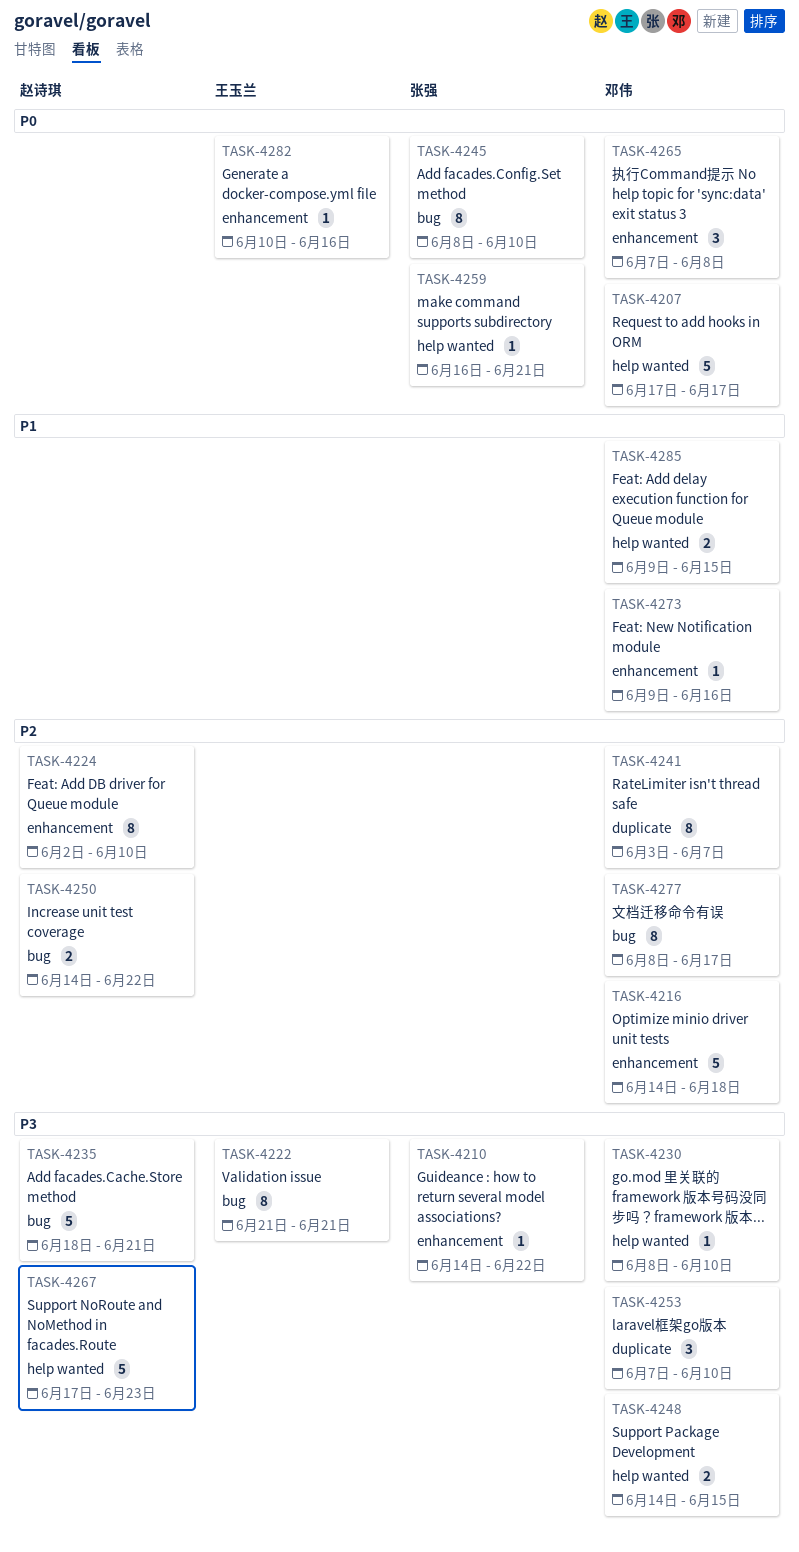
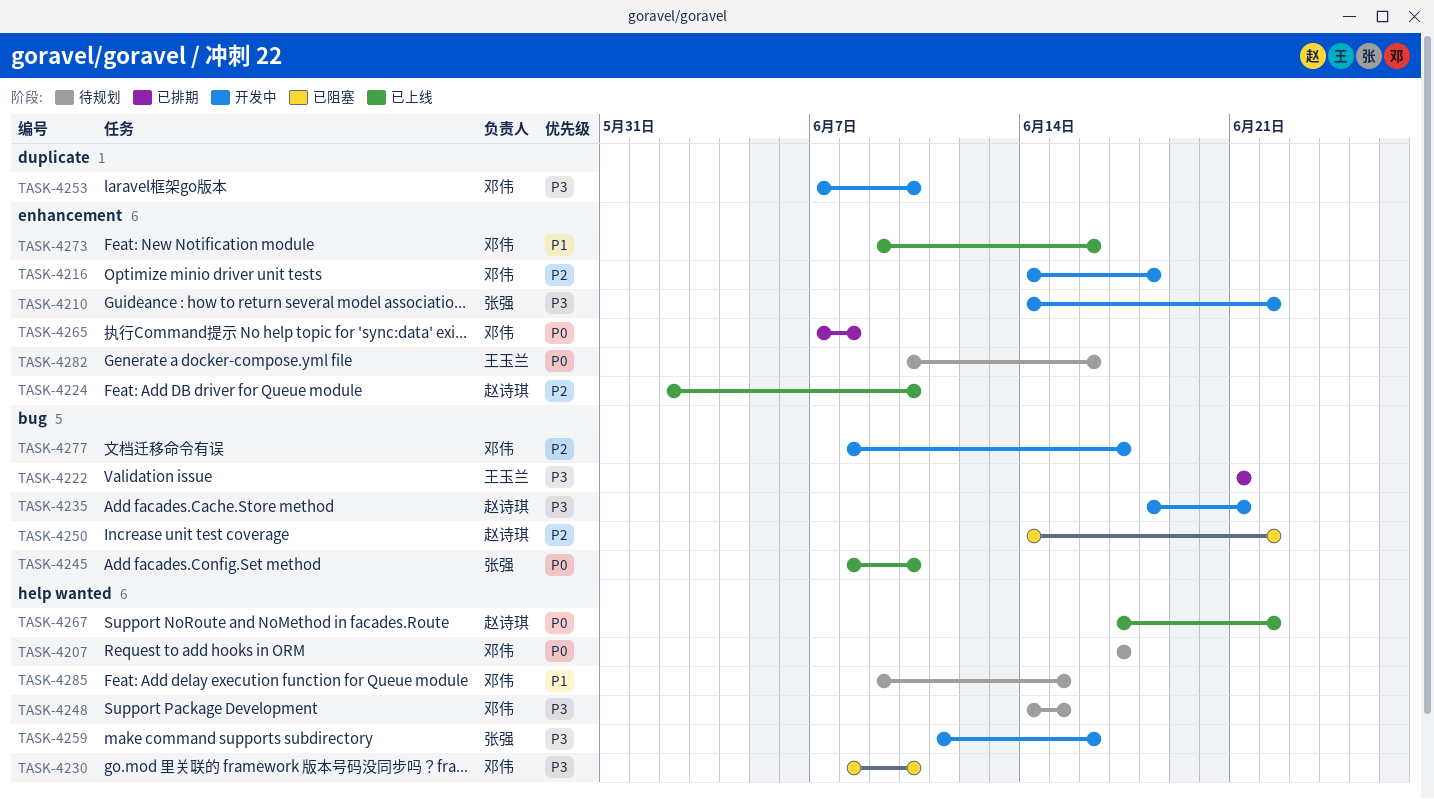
TASK-4241: present -> none
TASK-4259, priority: P0 -> P3
TASK-4259, start: Jun 16 -> Jun 11
TASK-4259, due: Jun 21 -> Jun 16
TASK-4267, priority: P3 -> P0
TASK-4267, due: Jun 23 -> Jun 22

